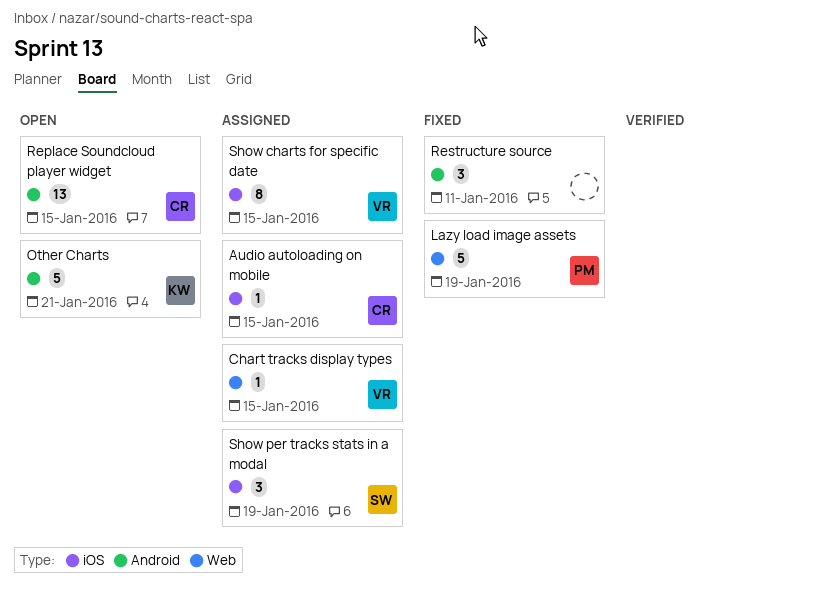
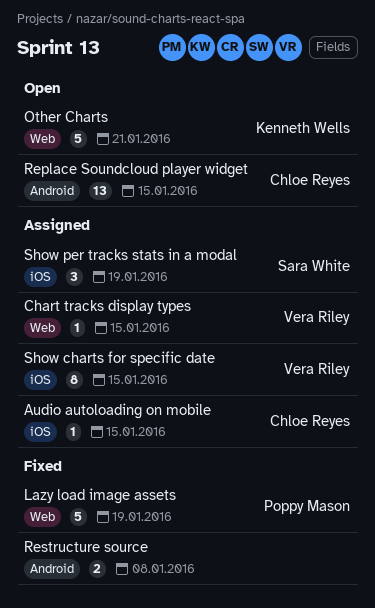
Other Charts, label: Android -> Web
Restructure source, estimate: 3 -> 2
Restructure source, due: Jan 11 -> Jan 8

